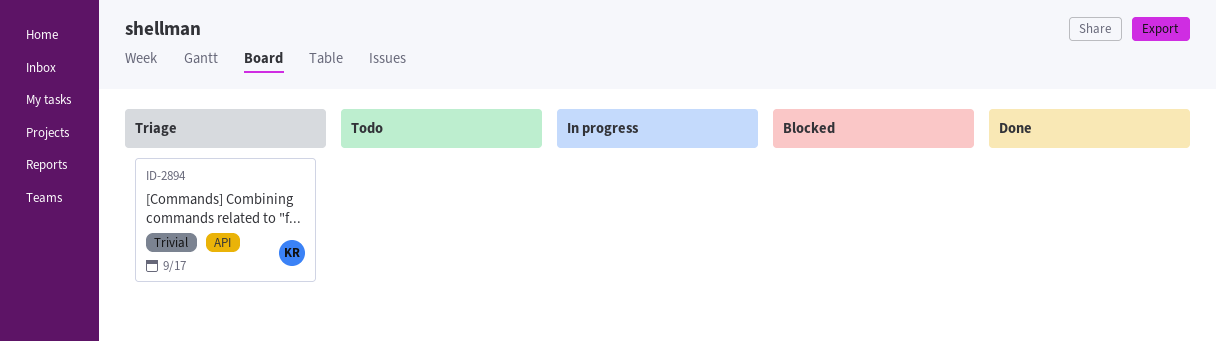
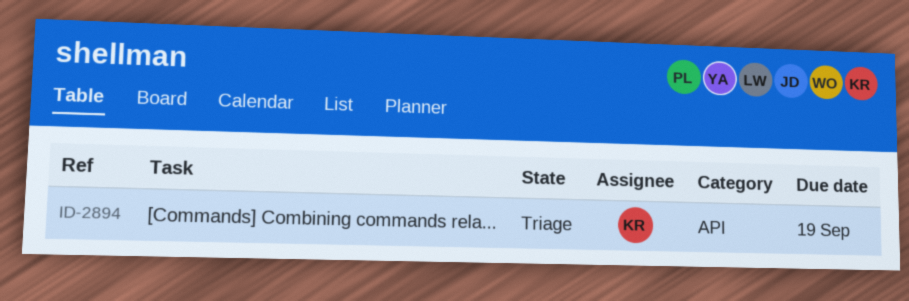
ID-2894, due: Sep 17 -> Sep 19

